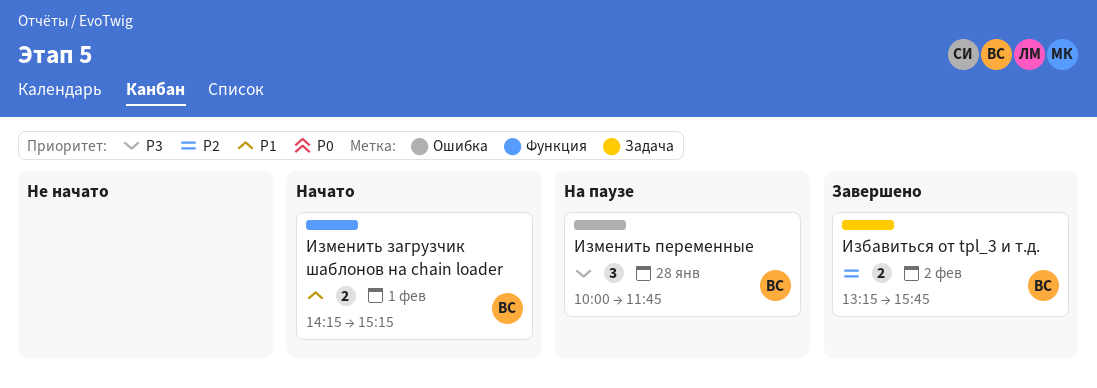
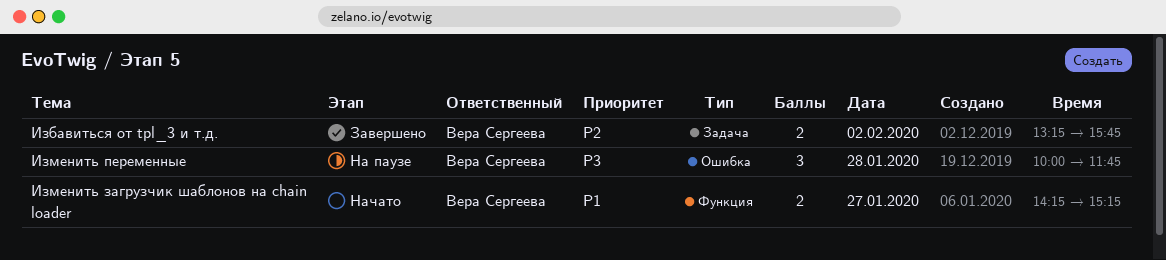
Изменить загрузчик шаблонов на chain loader, day: Feb 1 -> Jan 27

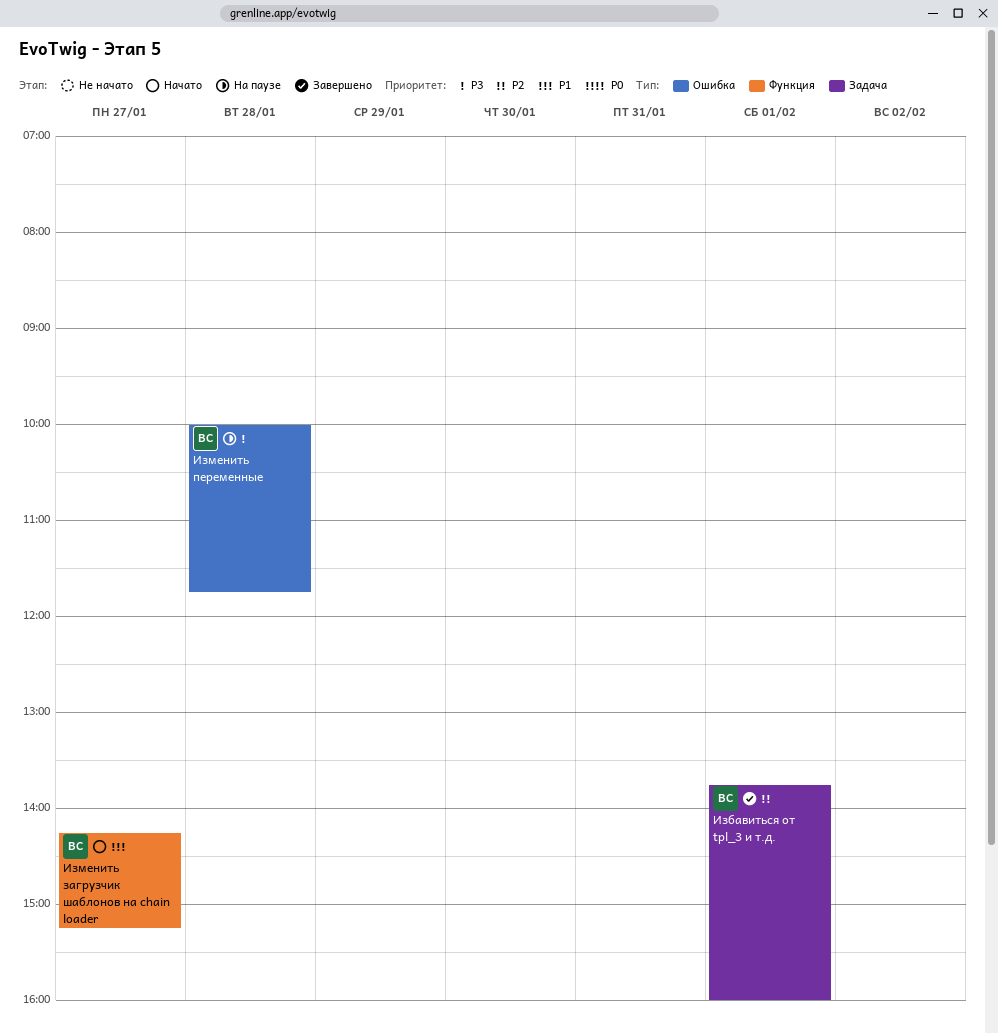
Избавиться от tpl_3 и т.д., day: Feb 2 -> Feb 1
Избавиться от tpl_3 и т.д., begins: 13:15 -> 13:45
Избавиться от tpl_3 и т.д., ends: 15:45 -> 16:00

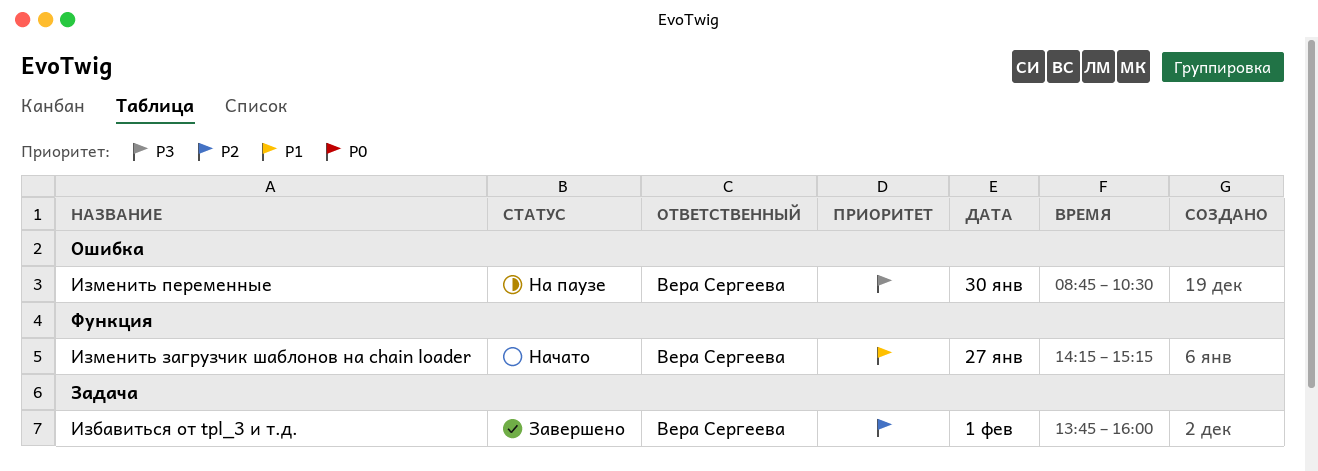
Изменить переменные, day: Jan 28 -> Jan 30
Изменить переменные, begins: 10:00 -> 08:45
Изменить переменные, ends: 11:45 -> 10:30

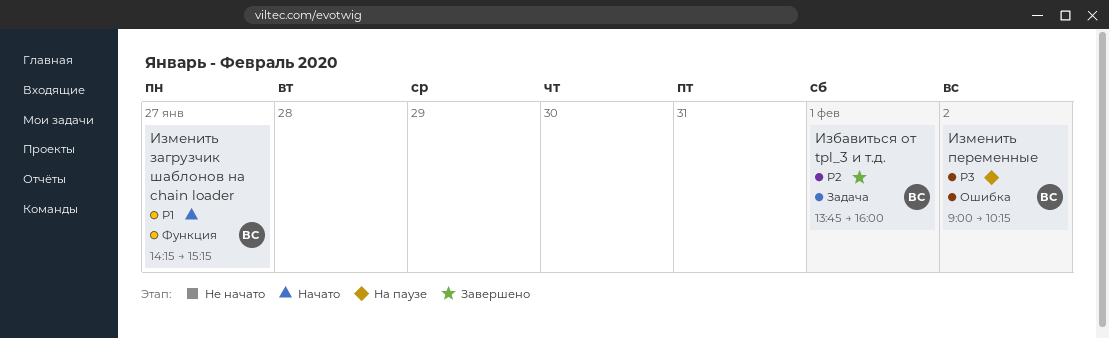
Изменить переменные, day: Jan 30 -> Feb 2
Изменить переменные, begins: 08:45 -> 09:00
Изменить переменные, ends: 10:30 -> 10:15

